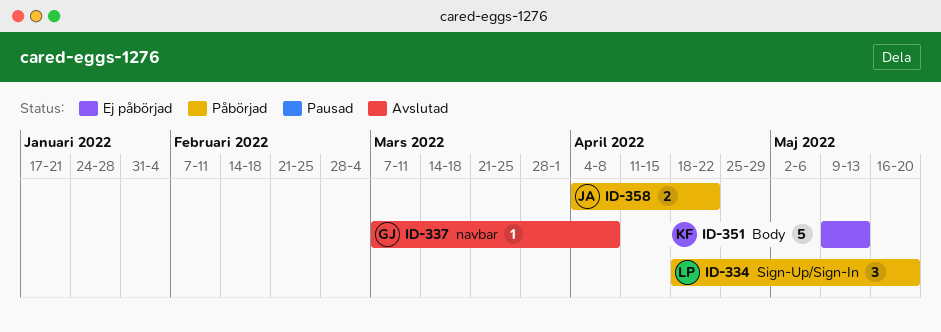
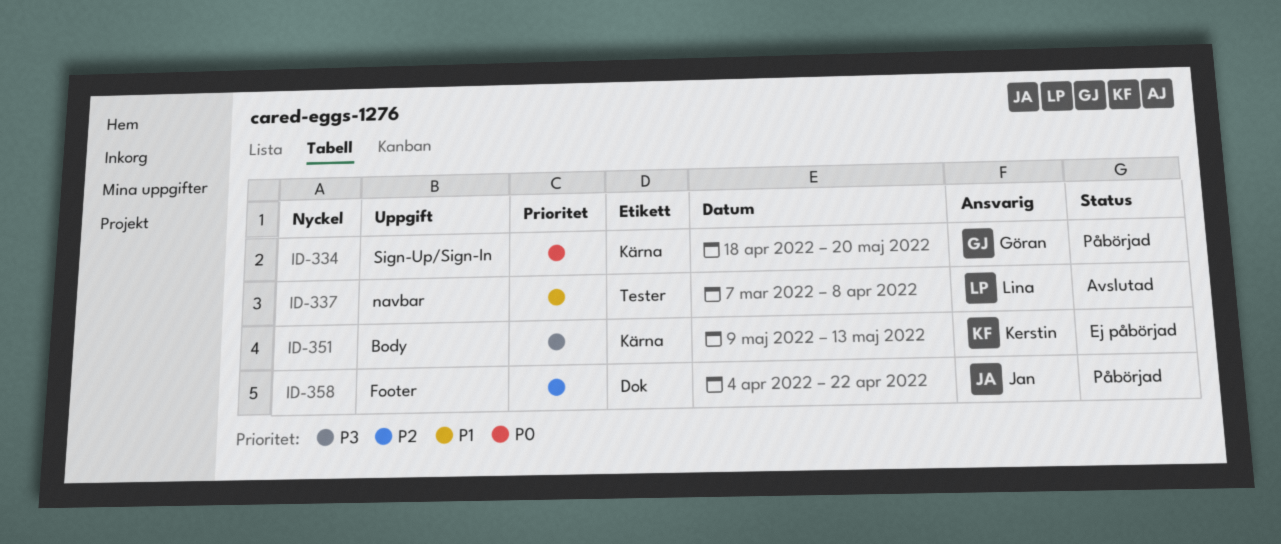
ID-334, owner: Lina -> Göran
ID-337, owner: Göran -> Lina

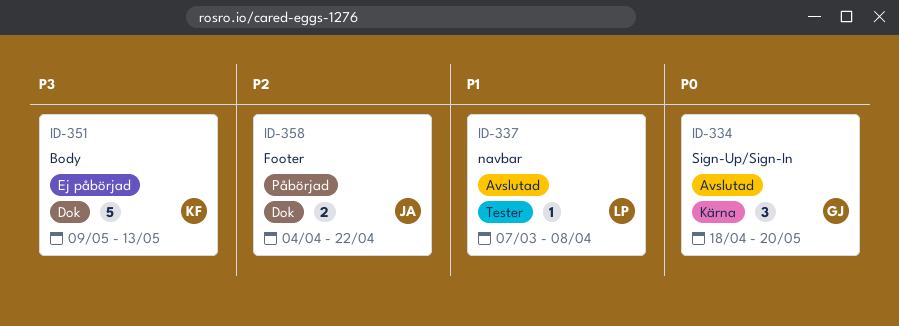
ID-334, status: Påbörjad -> Avslutad
ID-351, label: Kärna -> Dok

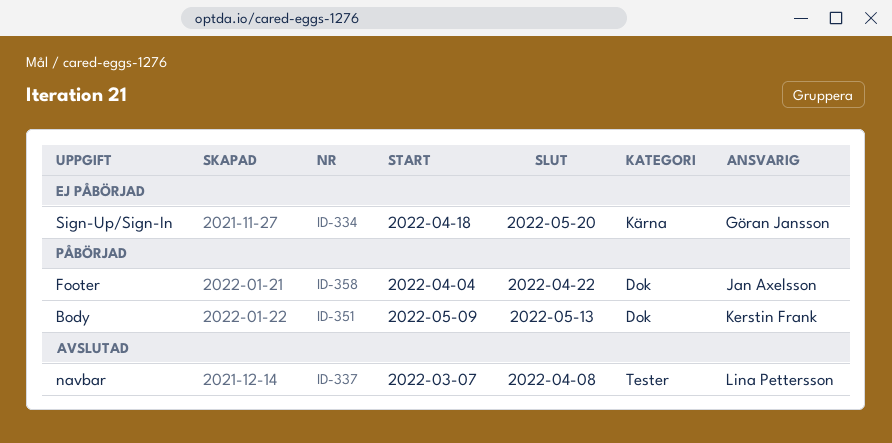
ID-334, status: Avslutad -> Ej påbörjad
ID-351, status: Ej påbörjad -> Påbörjad

